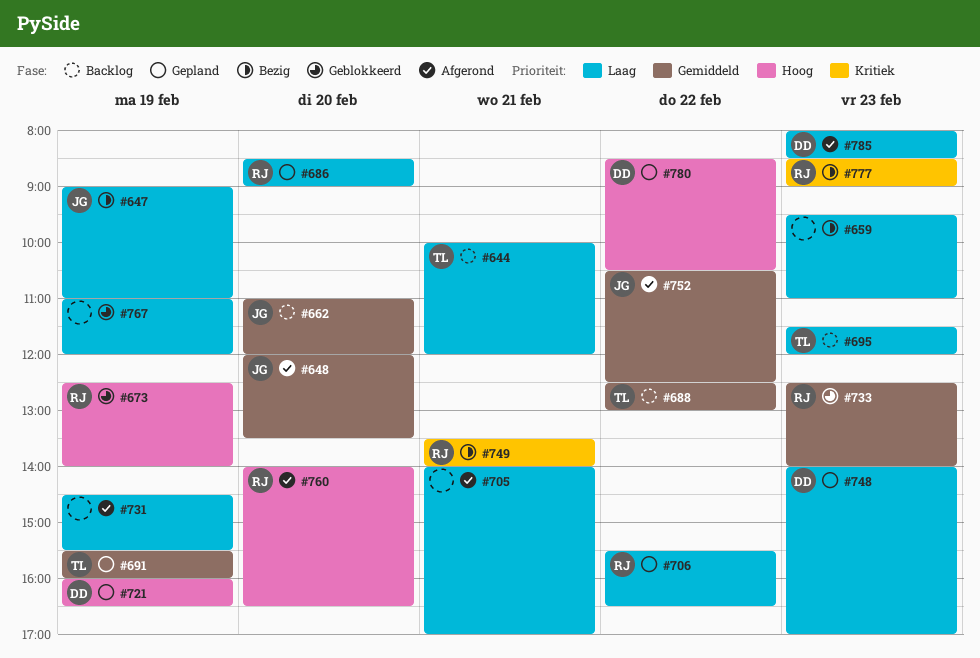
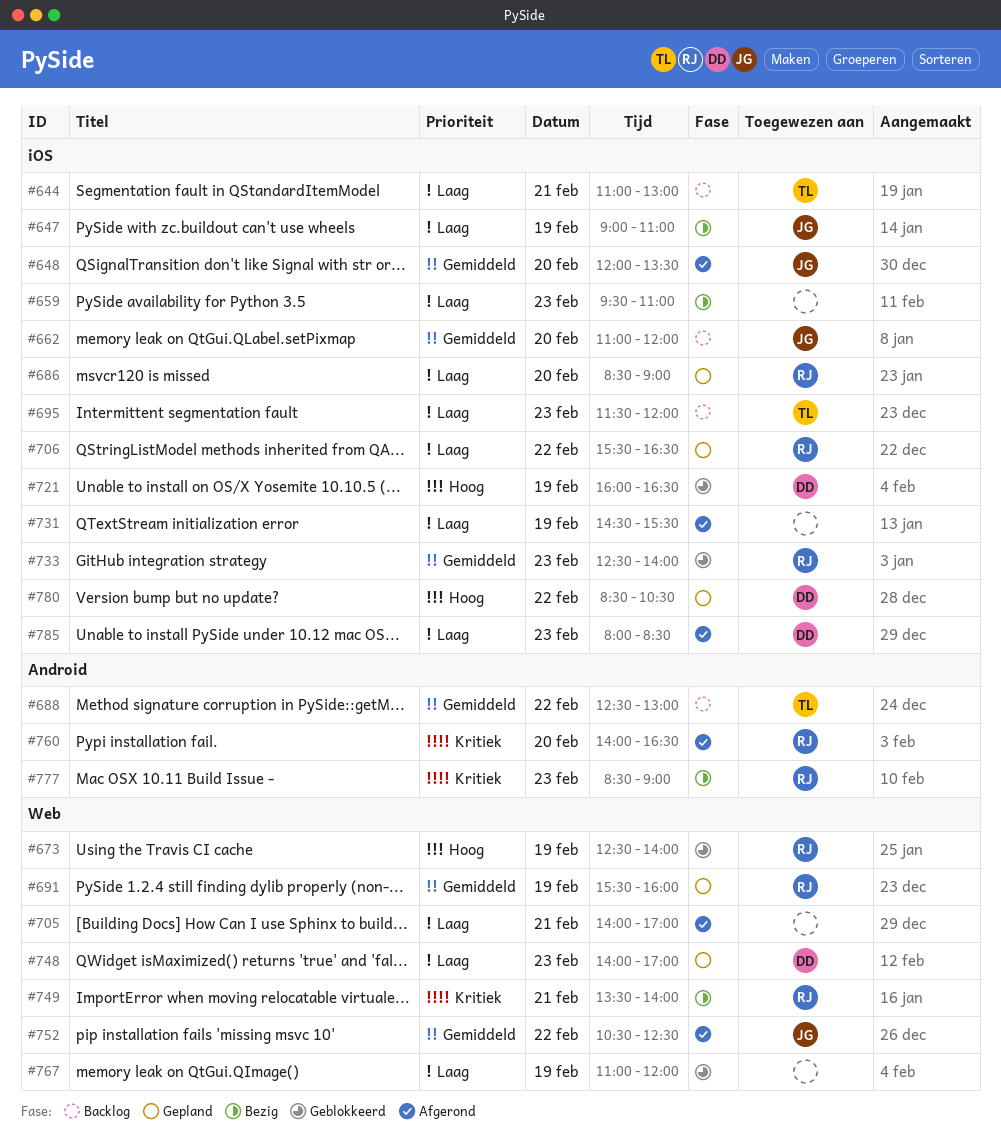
#644, begins: 10:00 -> 11:00
#644, ends: 12:00 -> 13:00
#691, owner: TL -> RJ
#721, status: Gepland -> Geblokkeerd
#760, priority: Hoog -> Kritiek

